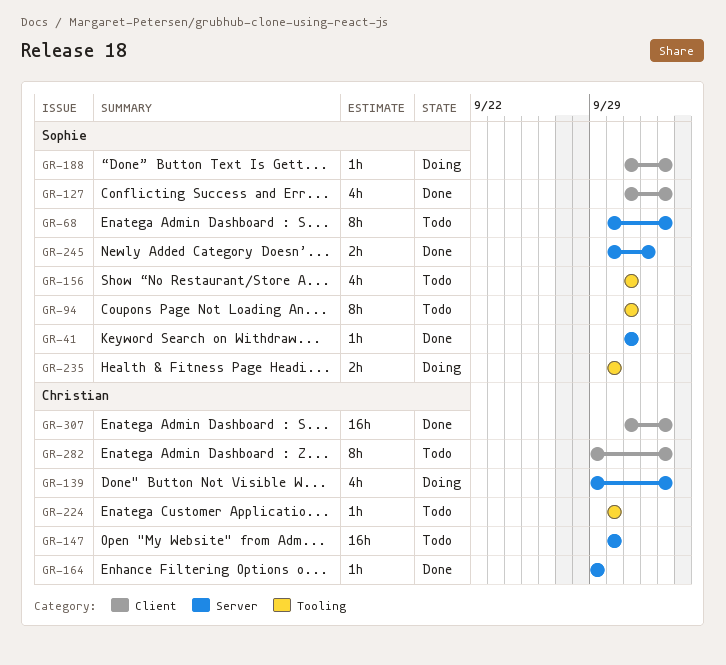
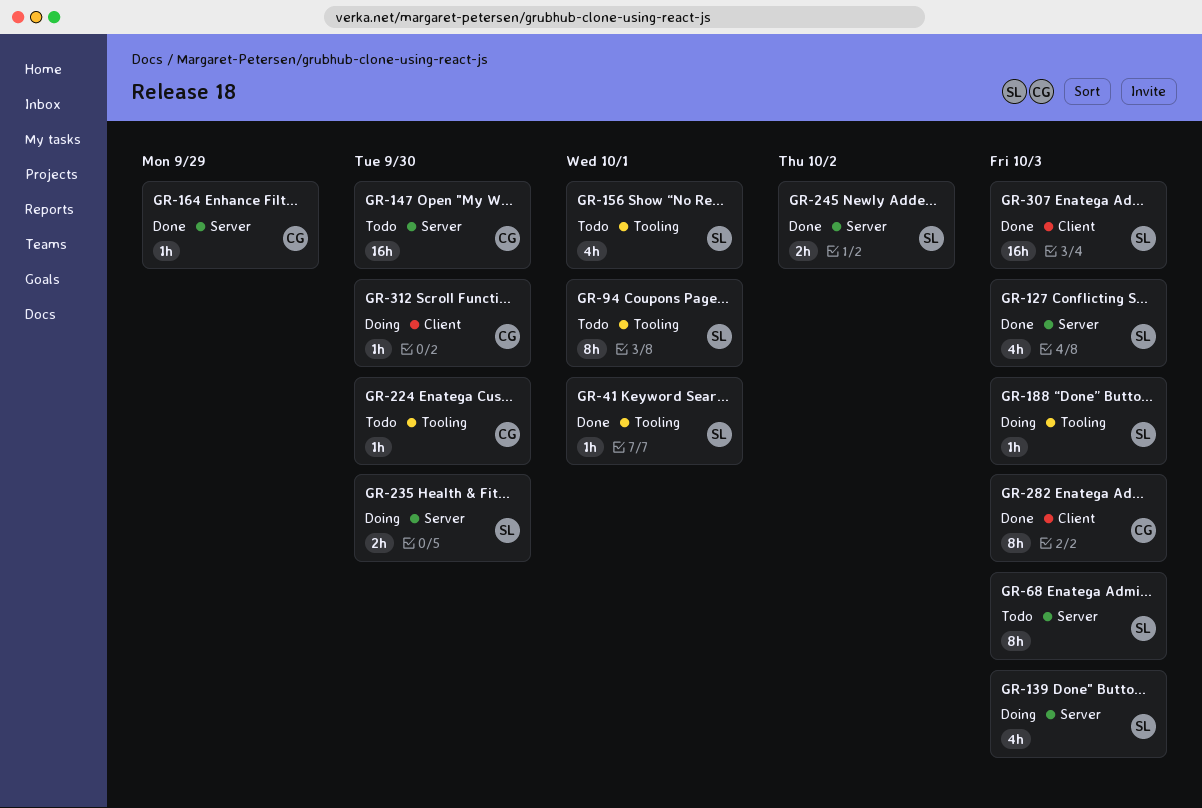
GR-41, label: Server -> Tooling
GR-127, label: Client -> Server
GR-139, owner: Christian -> Sophie
GR-188, label: Client -> Tooling
GR-235, label: Tooling -> Server
GR-282, status: Todo -> Done
GR-307, owner: Christian -> Sophie
GR-312: none -> present

